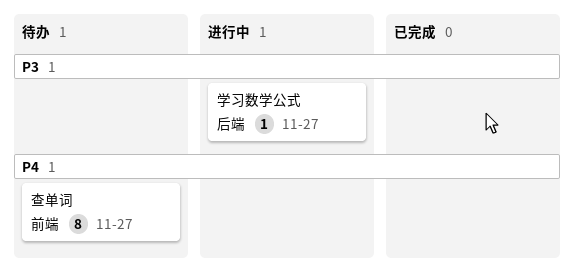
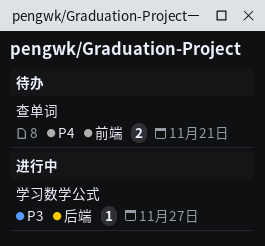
查单词, estimate: 8 -> 2
查单词, due: Nov 27 -> Nov 21

